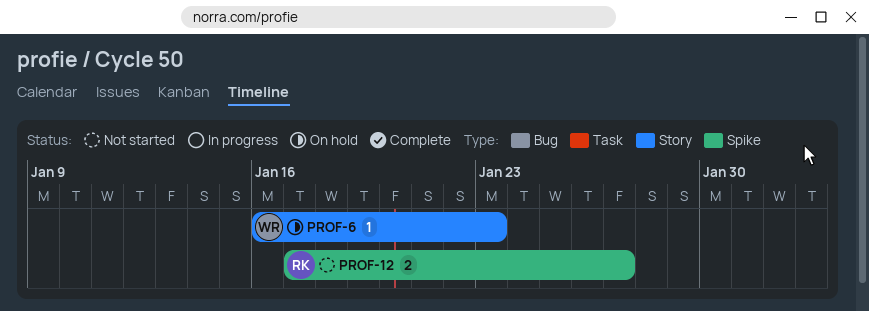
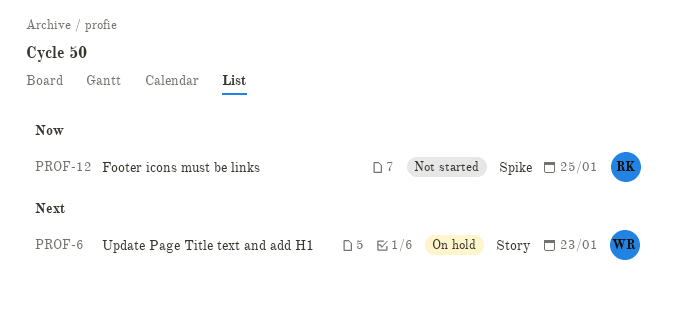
PROF-12, due: Jan 27 -> Jan 25

